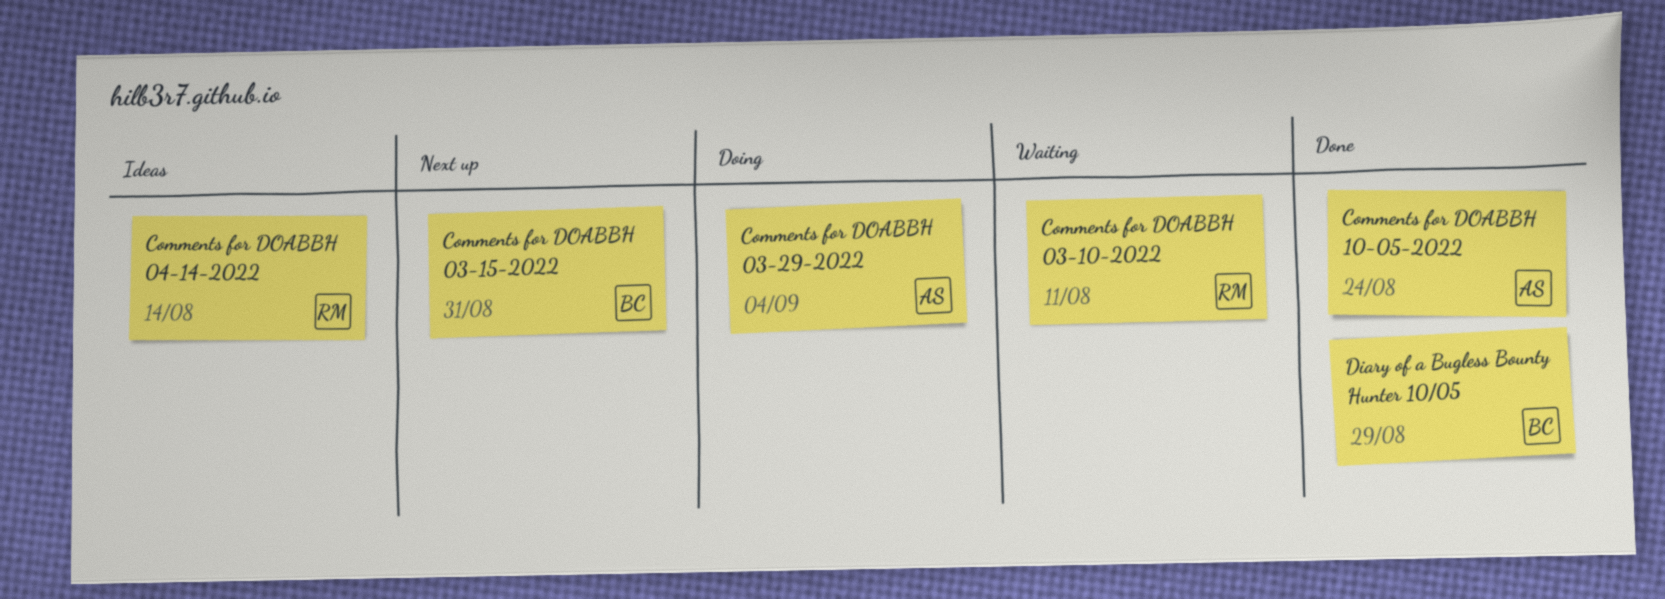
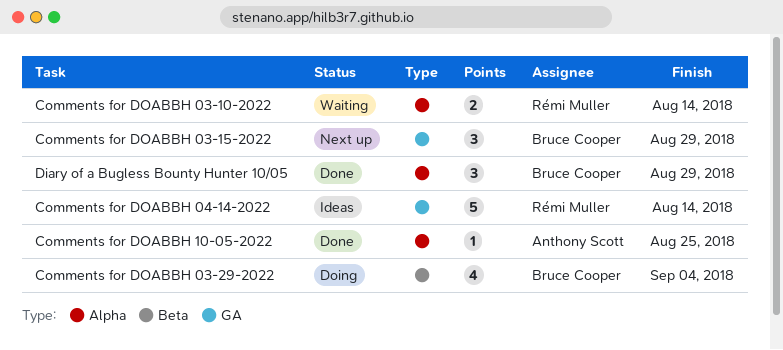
Comments for DOABBH 03-10-2022, due: Aug 11 -> Aug 14
Comments for DOABBH 03-15-2022, due: Aug 31 -> Aug 29
Comments for DOABBH 03-29-2022, owner: Anthony Scott -> Bruce Cooper
Comments for DOABBH 10-05-2022, due: Aug 24 -> Aug 25

